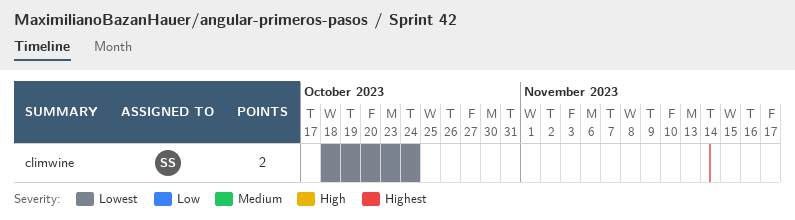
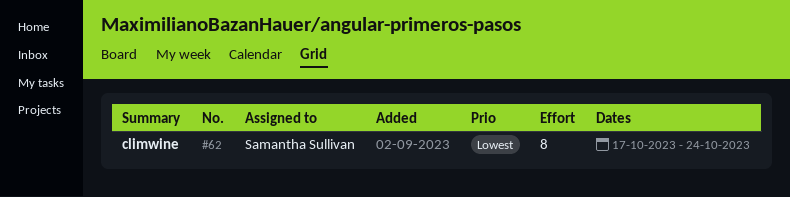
climwine, estimate: 2 -> 8
climwine, start: Oct 18 -> Oct 17

